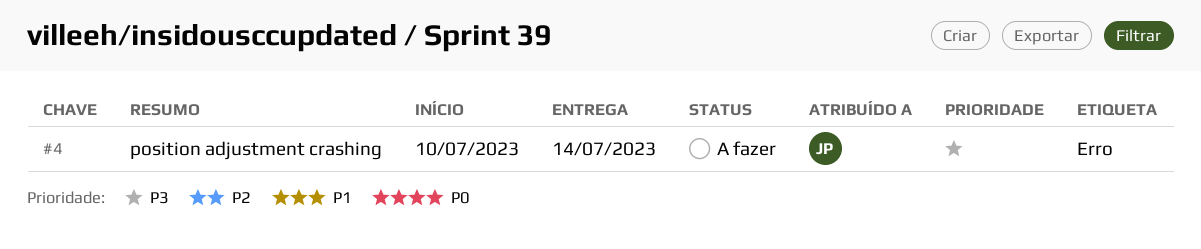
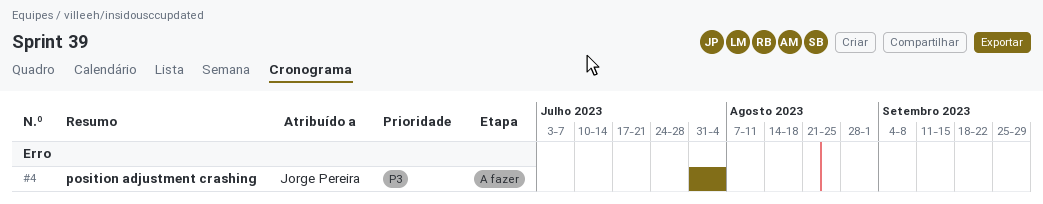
#4, start: Jul 10 -> Jul 31
#4, due: Jul 14 -> Aug 4

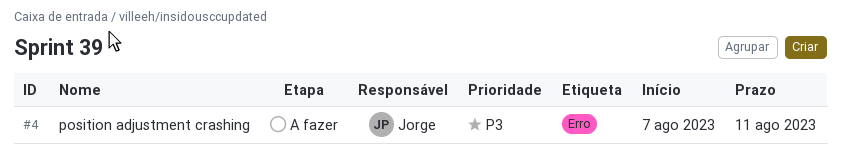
#4, start: Jul 31 -> Aug 7
#4, due: Aug 4 -> Aug 11

